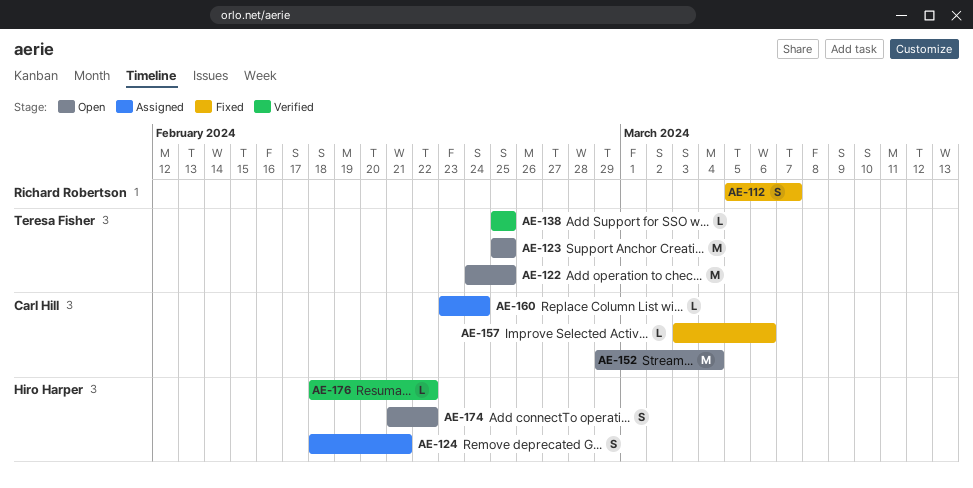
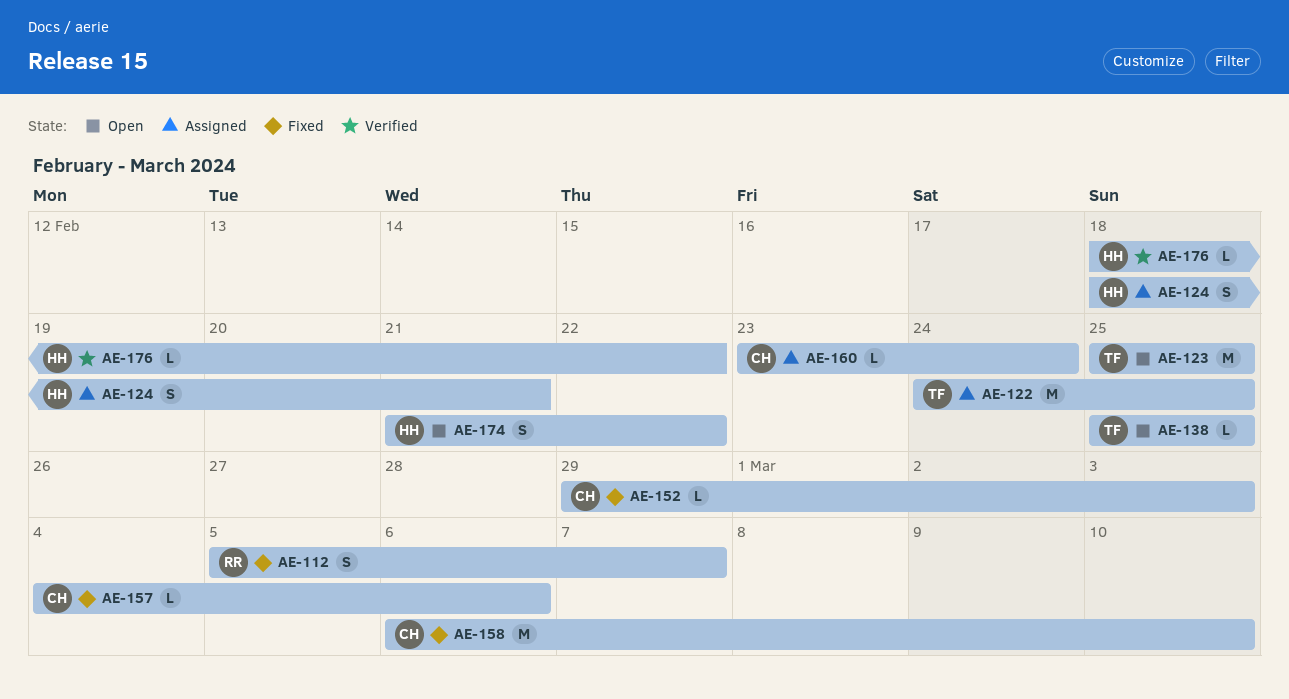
AE-122, status: Open -> Assigned
AE-138, status: Verified -> Open
AE-152, status: Open -> Fixed
AE-152, estimate: M -> L
AE-152, due: Mar 4 -> Mar 3
AE-157, start: Mar 3 -> Mar 4
AE-158: none -> present

